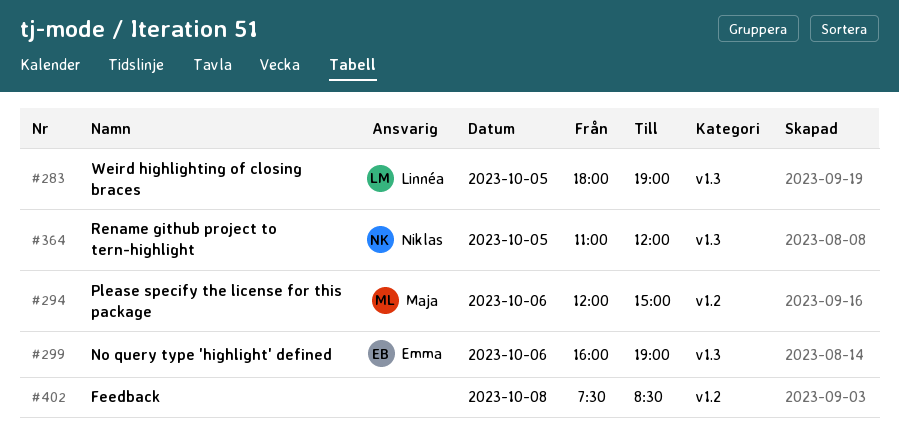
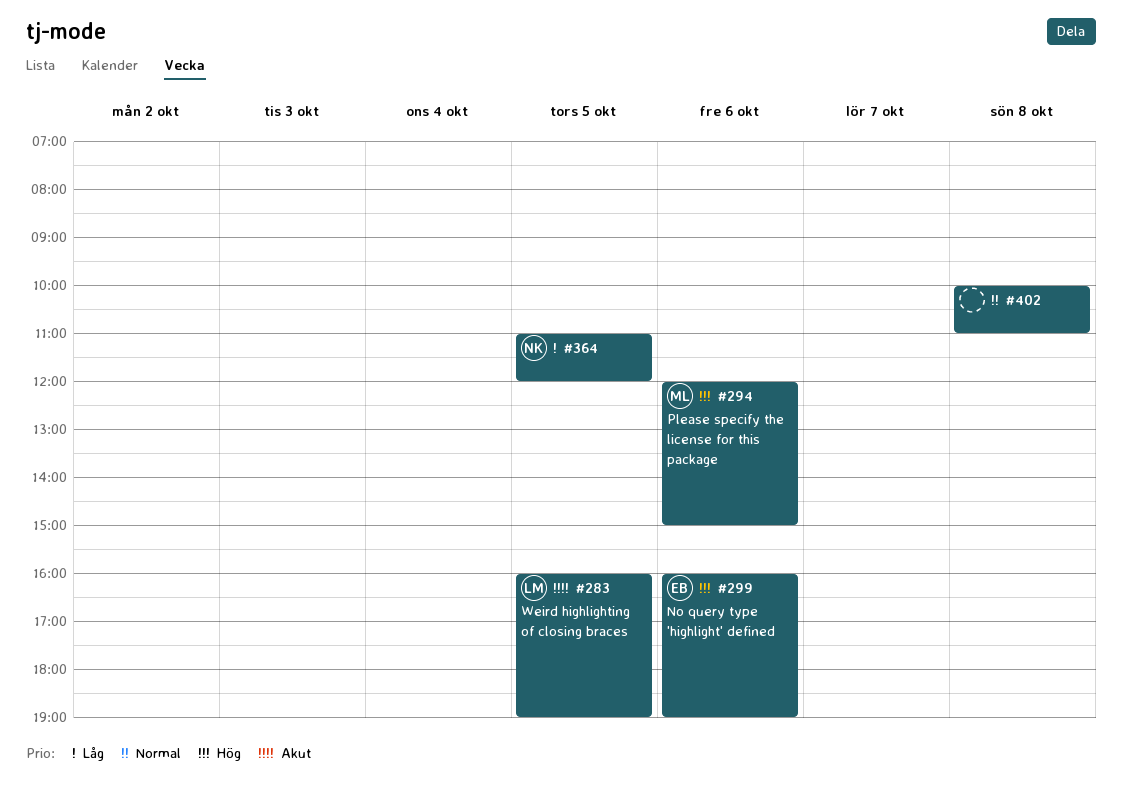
#283, begins: 18:00 -> 16:00
#402, begins: 07:30 -> 10:00
#402, ends: 08:30 -> 11:00

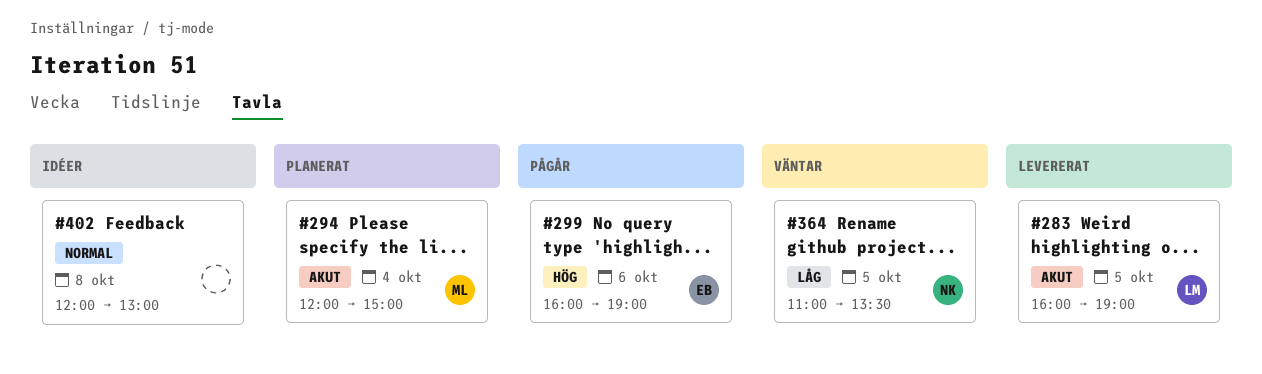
#294, priority: Hög -> Akut
#294, day: Oct 6 -> Oct 4
#364, ends: 12:00 -> 13:30
#402, begins: 10:00 -> 12:00
#402, ends: 11:00 -> 13:00

